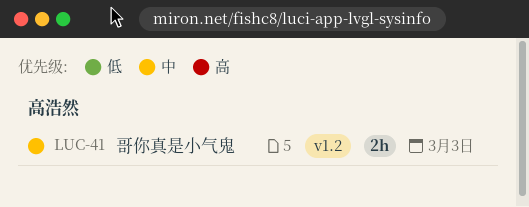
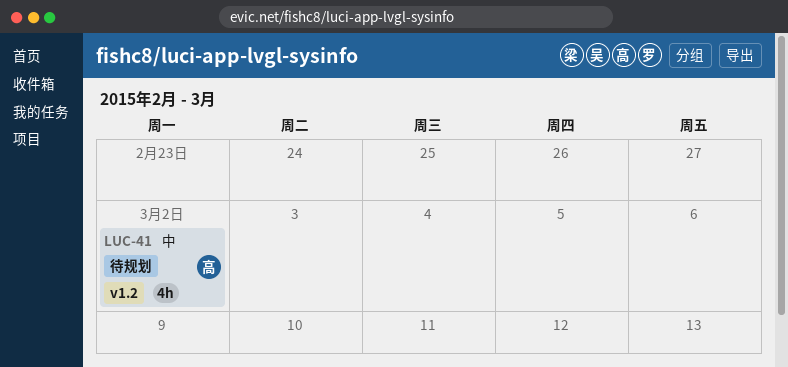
LUC-41, estimate: 2h -> 4h
LUC-41, due: Mar 3 -> Mar 2

